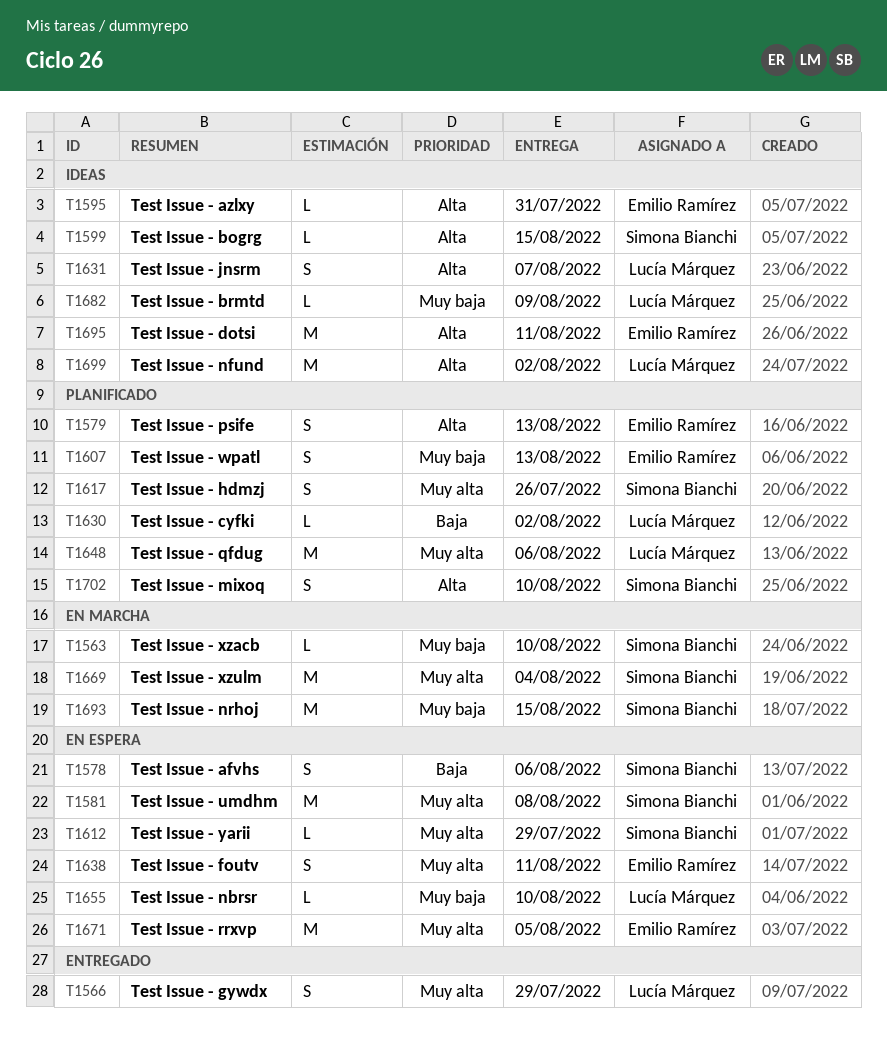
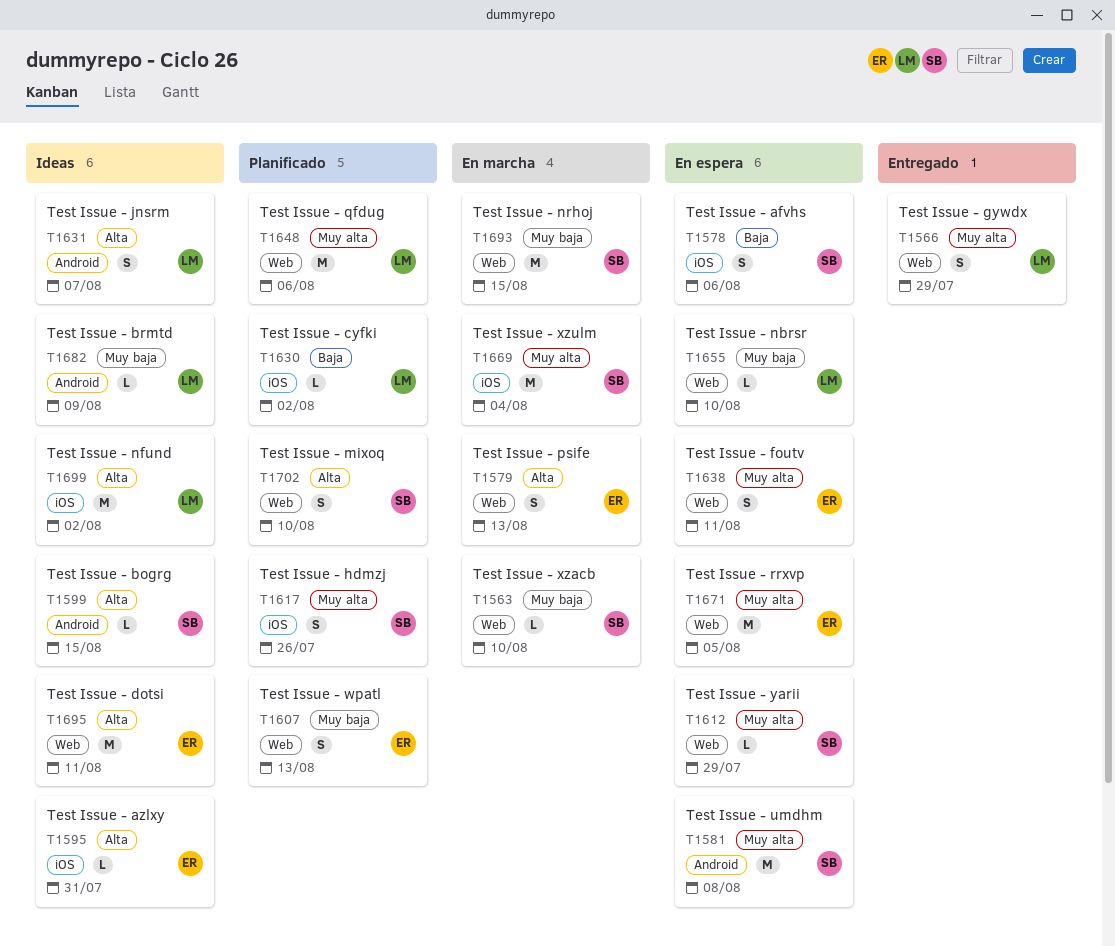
T1579, status: Planificado -> En marcha

